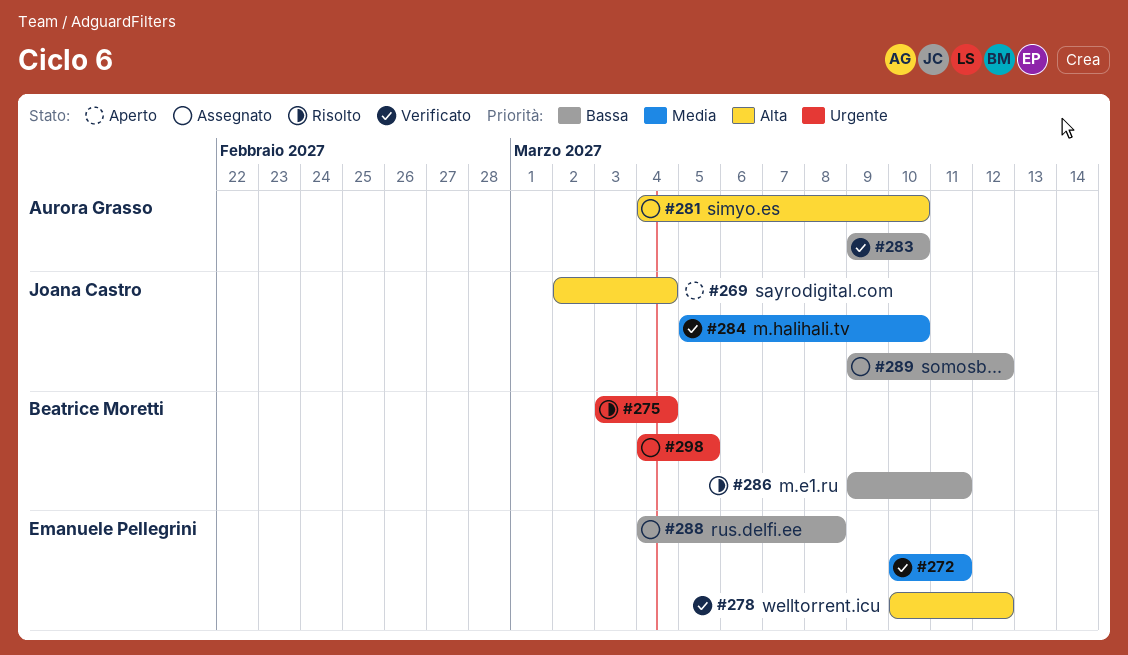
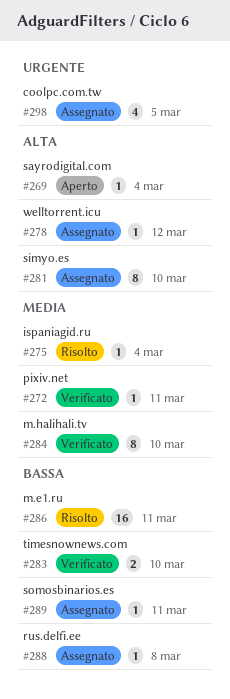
#275, priority: Urgente -> Media
#278, status: Verificato -> Assegnato
#289, due: Mar 12 -> Mar 11

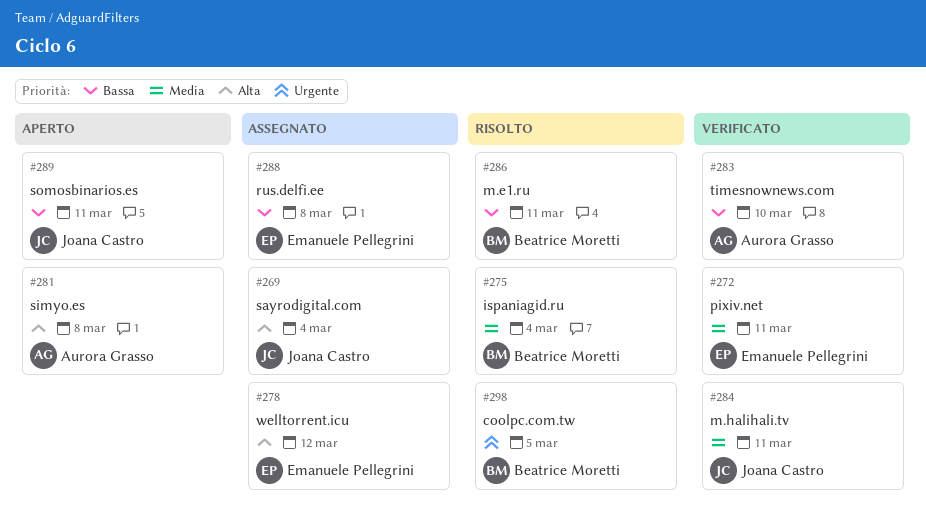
#269, status: Aperto -> Assegnato
#281, status: Assegnato -> Aperto
#281, due: Mar 10 -> Mar 8
#284, due: Mar 10 -> Mar 11
#289, status: Assegnato -> Aperto
#298, status: Assegnato -> Risolto

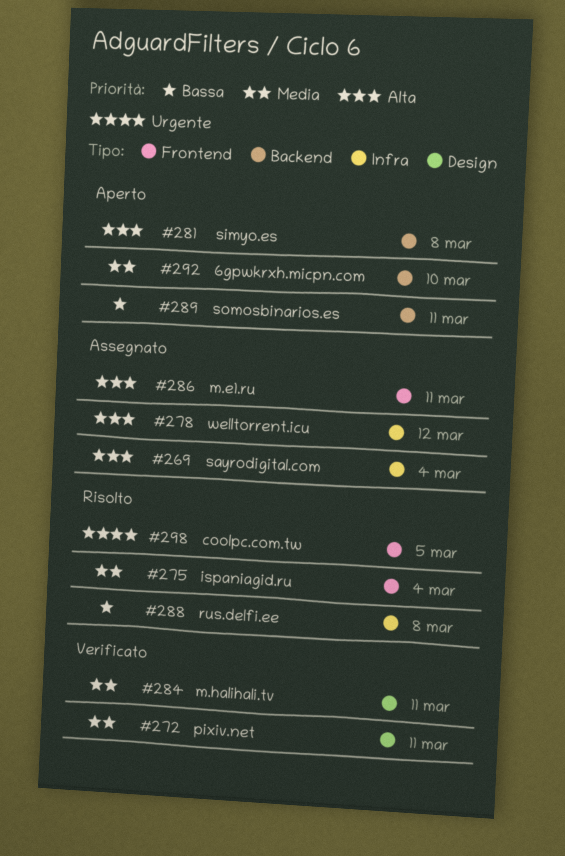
#283: present -> none
#286, status: Risolto -> Assegnato
#286, priority: Bassa -> Alta
#288, status: Assegnato -> Risolto
#292: none -> present

